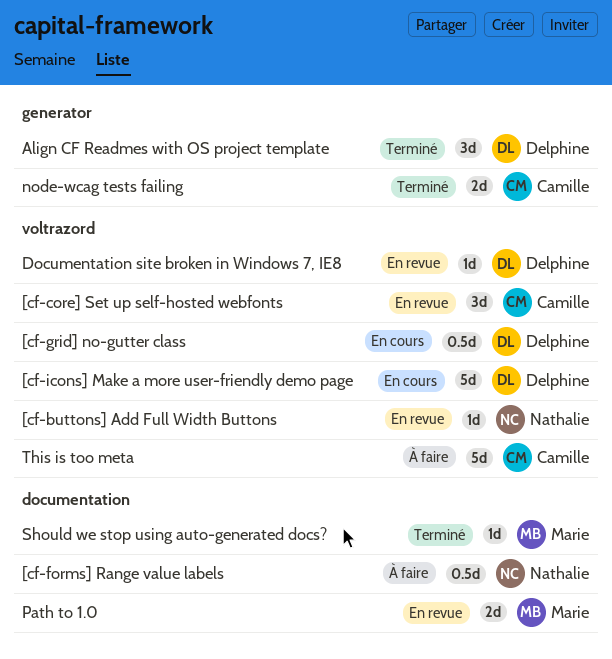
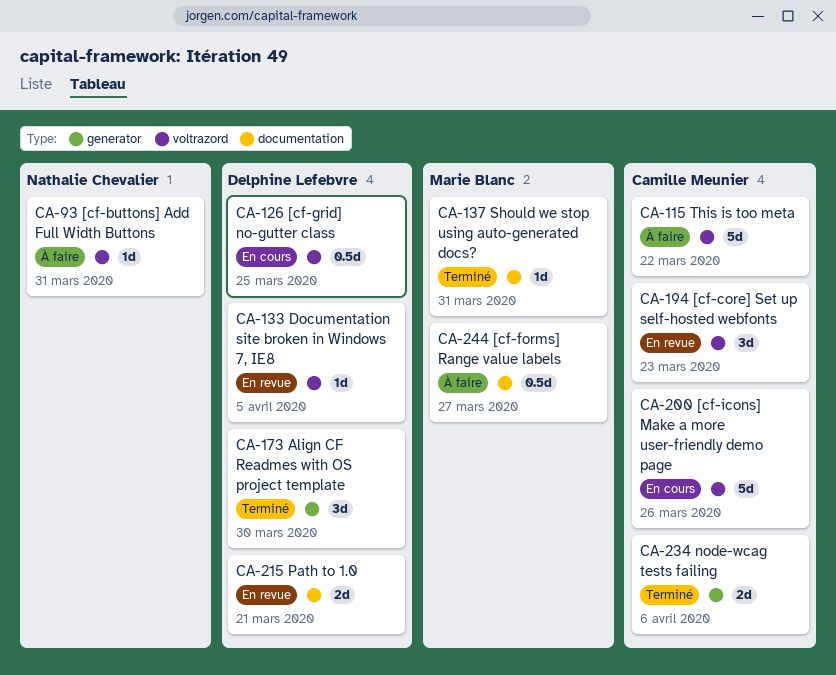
[cf-buttons] Add Full Width Buttons, status: En revue -> À faire
[cf-forms] Range value labels, owner: Nathalie Chevalier -> Marie Blanc
[cf-icons] Make a more user-friendly demo page, owner: Delphine Lefebvre -> Camille Meunier
Path to 1.0, owner: Marie Blanc -> Delphine Lefebvre

